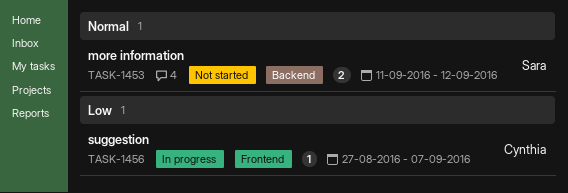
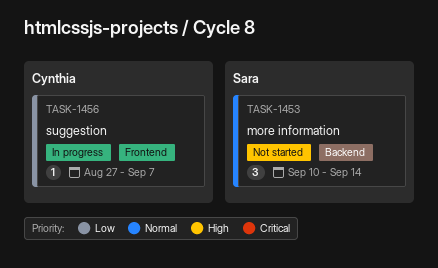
TASK-1453, estimate: 2 -> 3
TASK-1453, start: Sep 11 -> Sep 10
TASK-1453, due: Sep 12 -> Sep 14

